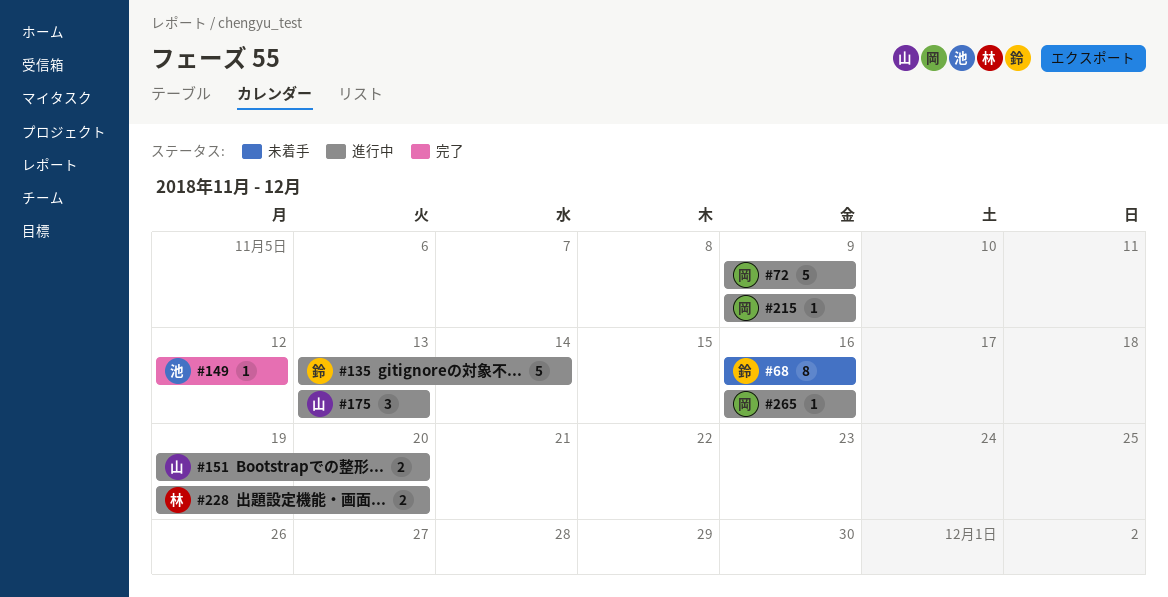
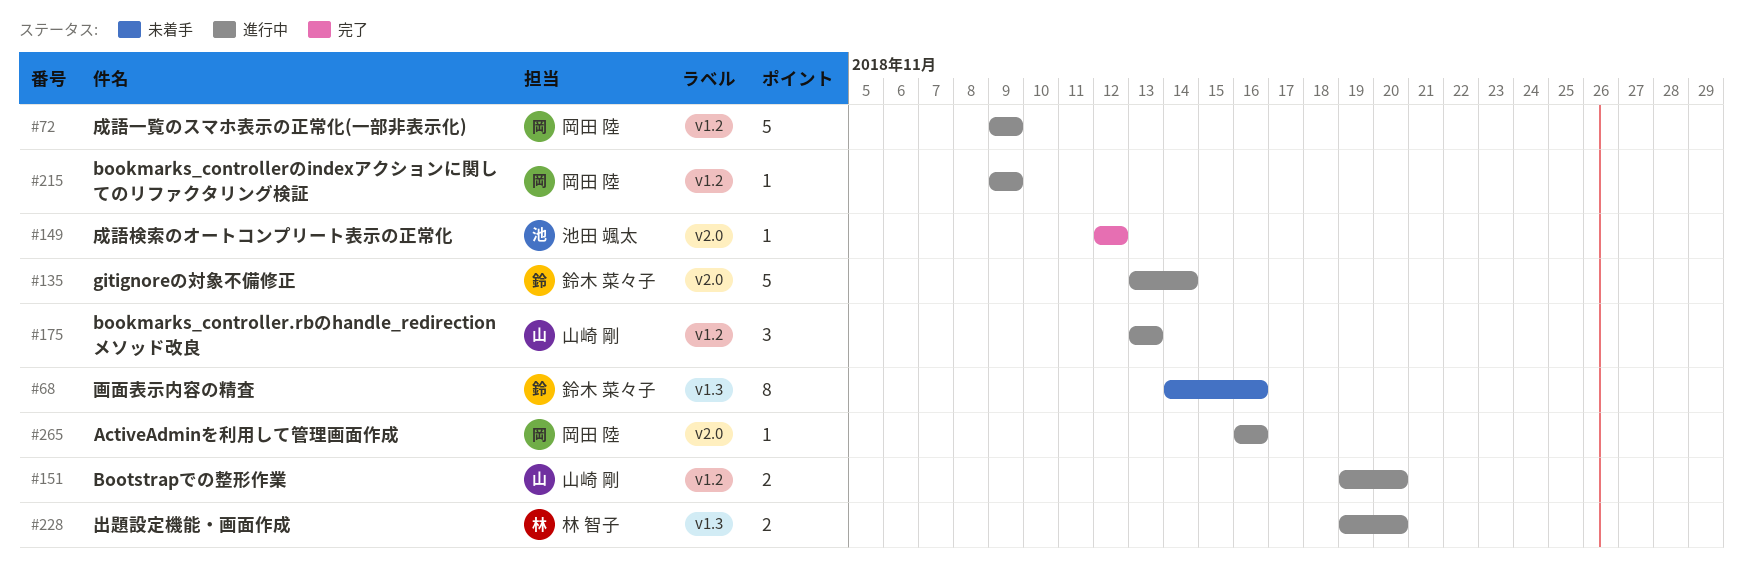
#68, start: Nov 16 -> Nov 14

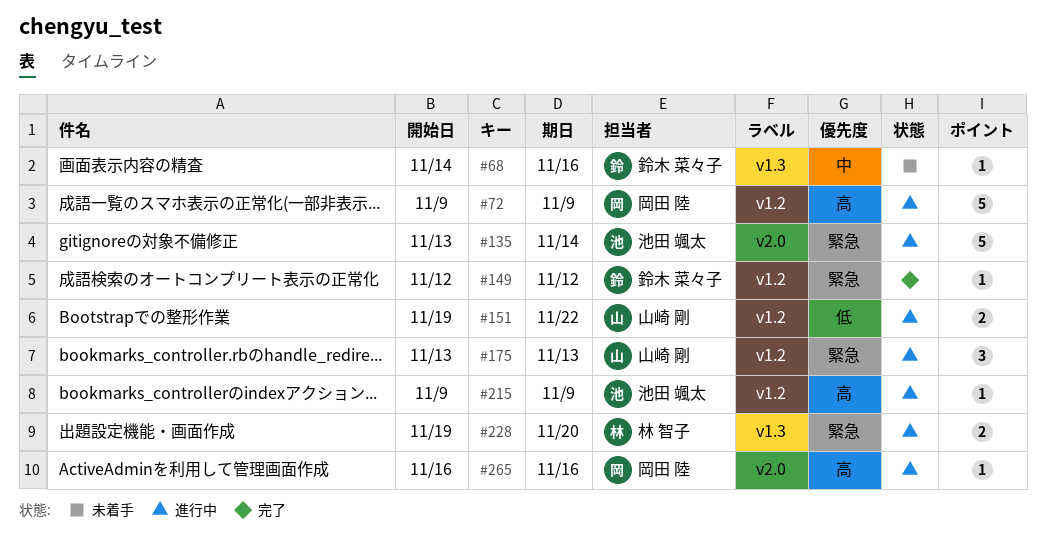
#68, estimate: 8 -> 1
#135, owner: 鈴木 菜々子 -> 池田 颯太
#149, owner: 池田 颯太 -> 鈴木 菜々子
#149, label: v2.0 -> v1.2
#151, due: Nov 20 -> Nov 22
#215, owner: 岡田 陸 -> 池田 颯太

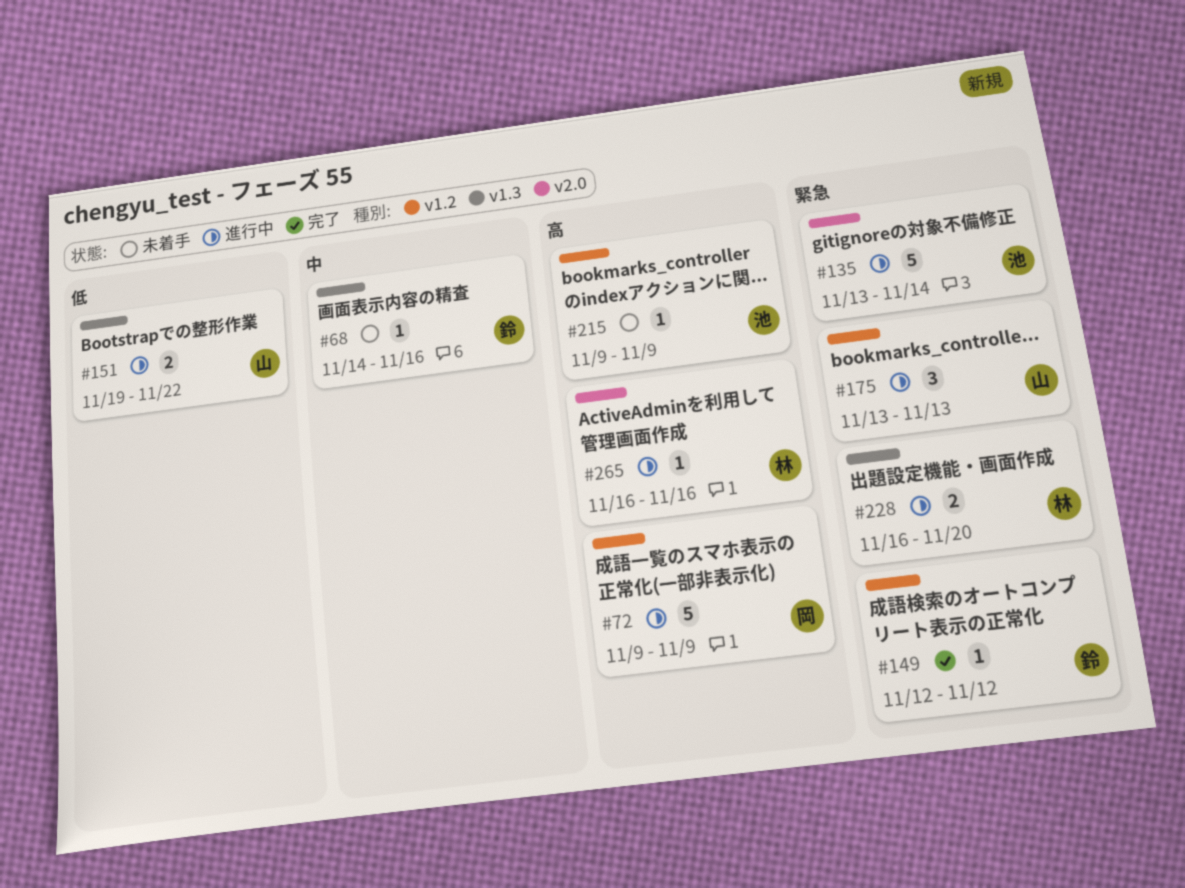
#151, label: v1.2 -> v1.3
#215, status: 進行中 -> 未着手
#228, start: Nov 19 -> Nov 16
#265, owner: 岡田 陸 -> 林 智子

